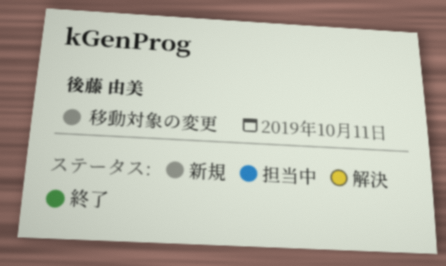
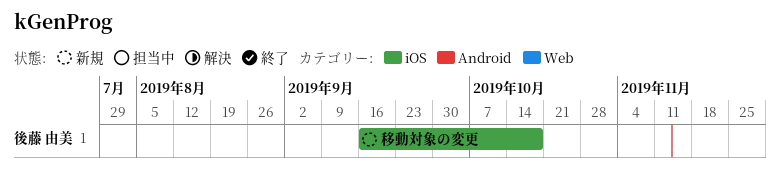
移動対象の変更, due: Oct 11 -> Oct 18

